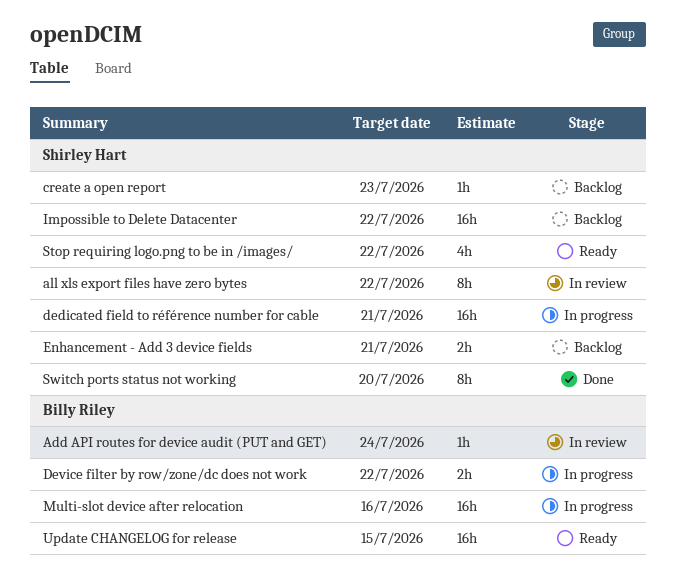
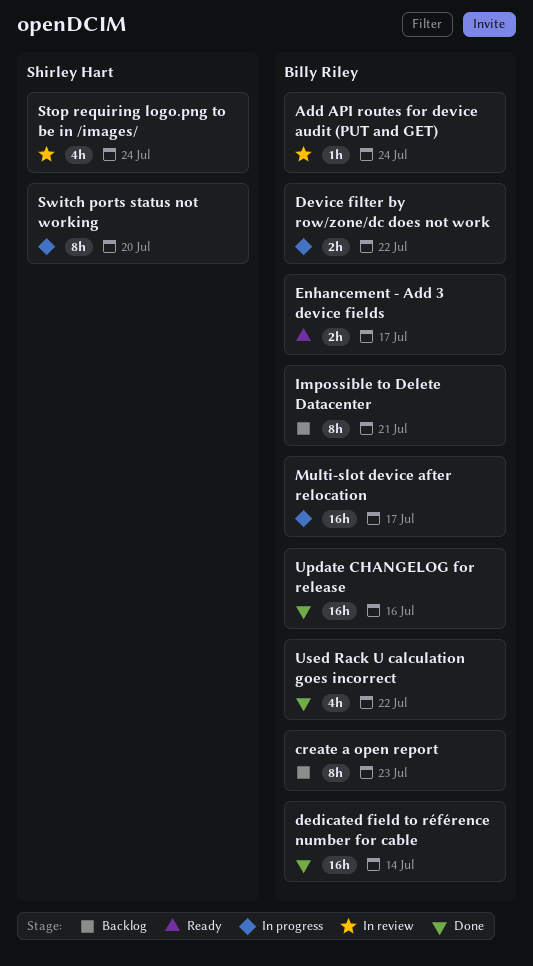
all xls export files have zero bytes: present -> none
create a open report, owner: Shirley Hart -> Billy Riley
create a open report, estimate: 1h -> 8h
dedicated field to référence number for cable, status: In progress -> Done
dedicated field to référence number for cable, owner: Shirley Hart -> Billy Riley
dedicated field to référence number for cable, due: Jul 21 -> Jul 14
Enhancement - Add 3 device fields, status: Backlog -> Ready
Enhancement - Add 3 device fields, owner: Shirley Hart -> Billy Riley
Enhancement - Add 3 device fields, due: Jul 21 -> Jul 17
Impossible to Delete Datacenter, owner: Shirley Hart -> Billy Riley
Impossible to Delete Datacenter, estimate: 16h -> 8h
Impossible to Delete Datacenter, due: Jul 22 -> Jul 21
Multi-slot device after relocation, due: Jul 16 -> Jul 17
Stop requiring logo.png to be in /images/, status: Ready -> In review
Stop requiring logo.png to be in /images/, due: Jul 22 -> Jul 24
Switch ports status not working, status: Done -> In progress
Update CHANGELOG for release, status: Ready -> Done
Update CHANGELOG for release, due: Jul 15 -> Jul 16
Used Rack U calculation goes incorrect: none -> present

